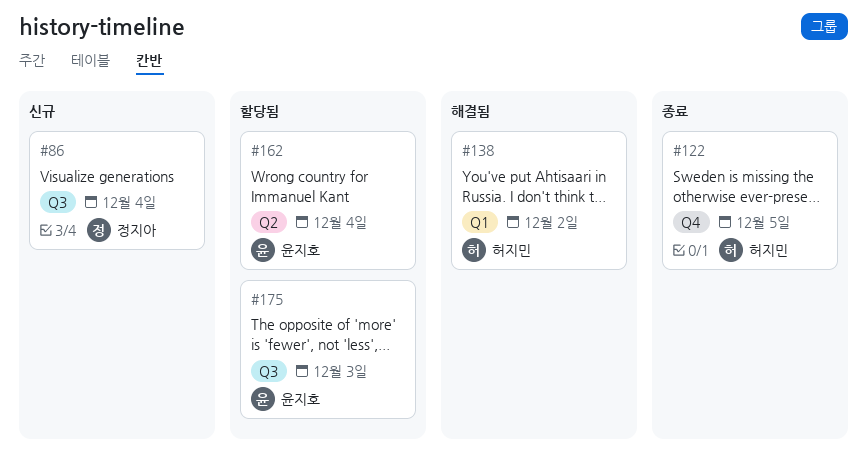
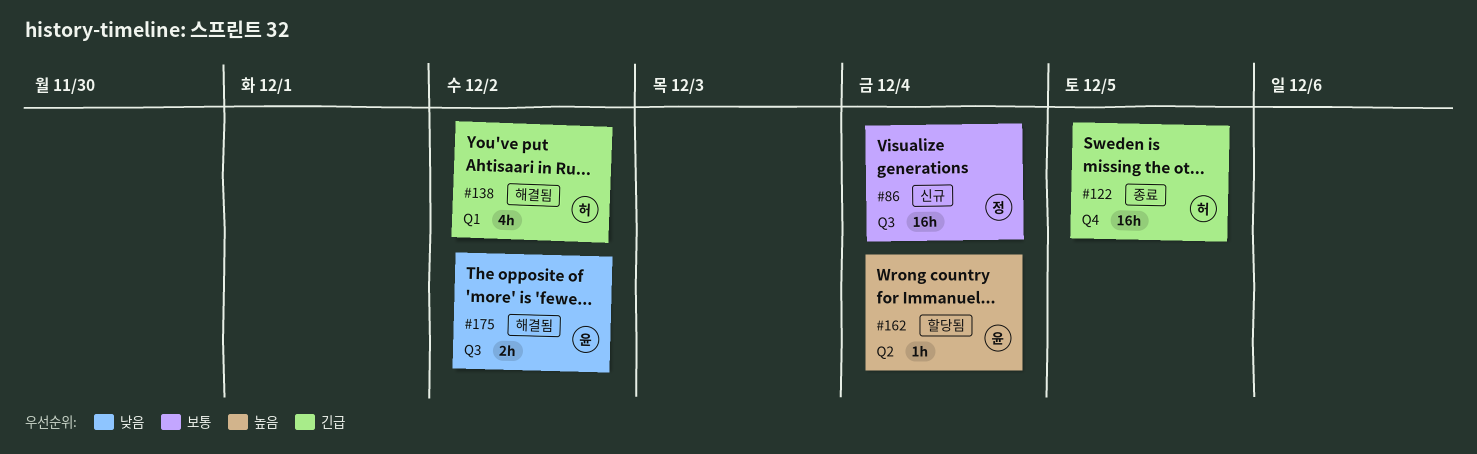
#175, status: 할당됨 -> 해결됨
#175, due: Dec 3 -> Dec 2

